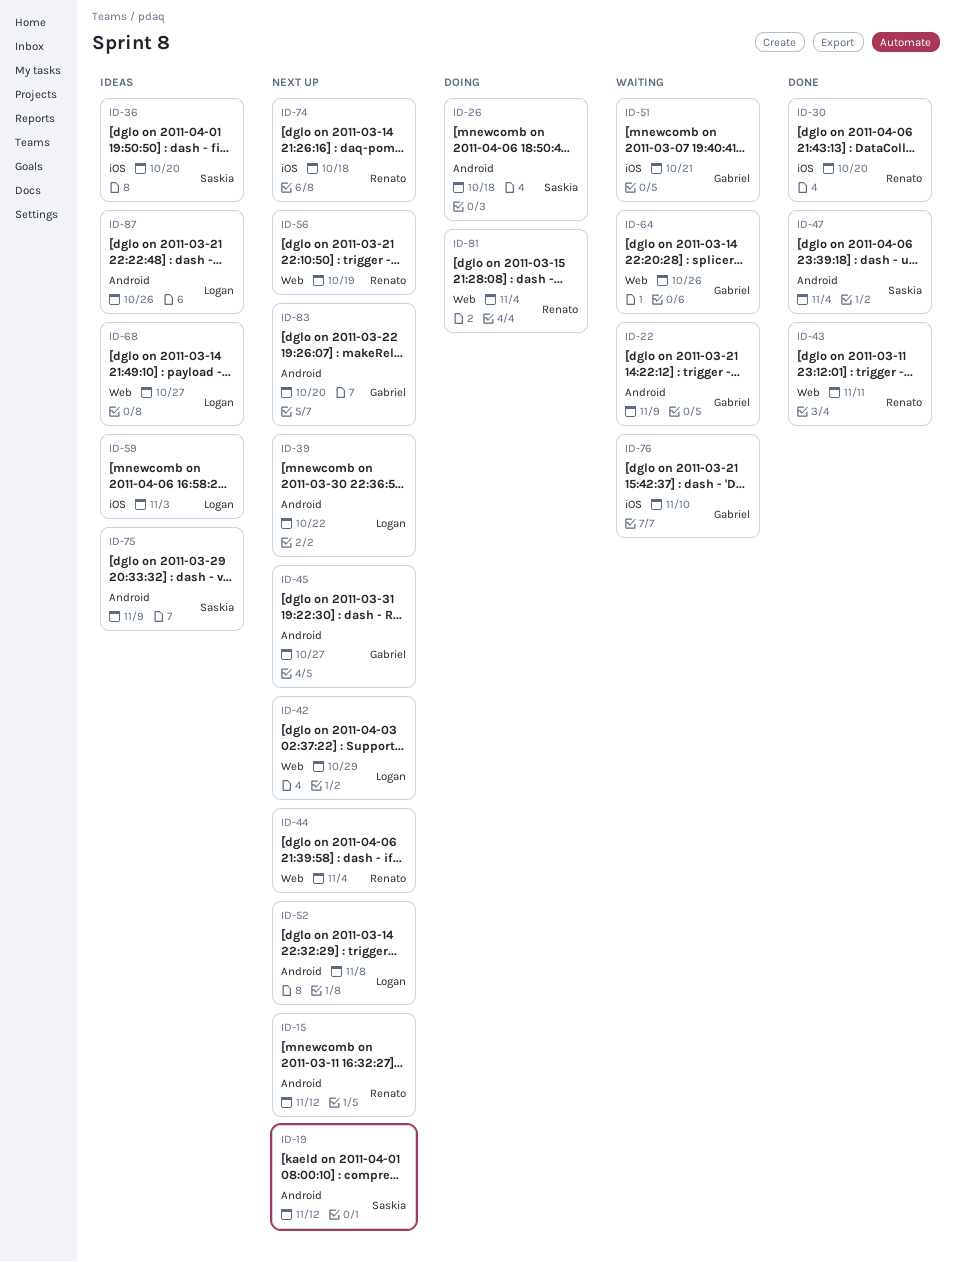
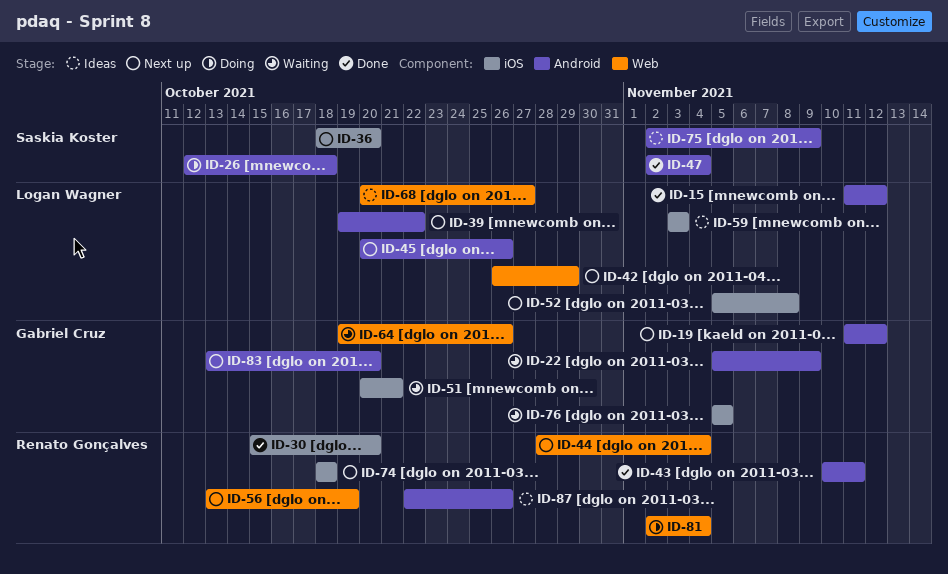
ID-15, status: Next up -> Done
ID-15, owner: Renato Gonçalves -> Logan Wagner
ID-19, owner: Saskia Koster -> Gabriel Cruz
ID-36, status: Ideas -> Next up
ID-43, label: Web -> Android
ID-45, owner: Gabriel Cruz -> Logan Wagner
ID-45, due: Oct 27 -> Oct 26
ID-52, label: Android -> iOS
ID-76, due: Nov 10 -> Nov 5
ID-87, owner: Logan Wagner -> Renato Gonçalves

